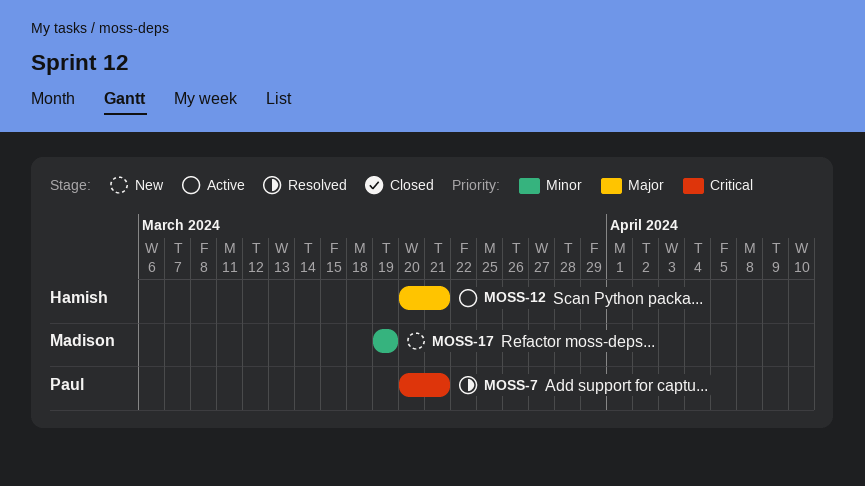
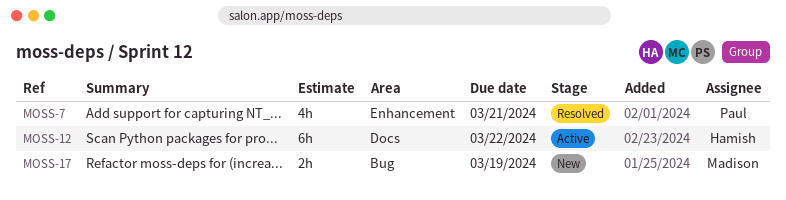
MOSS-12, due: Mar 21 -> Mar 22

